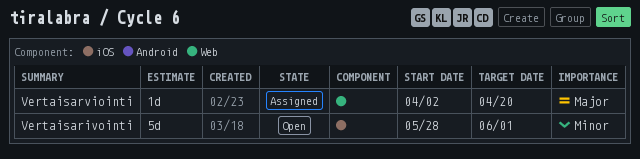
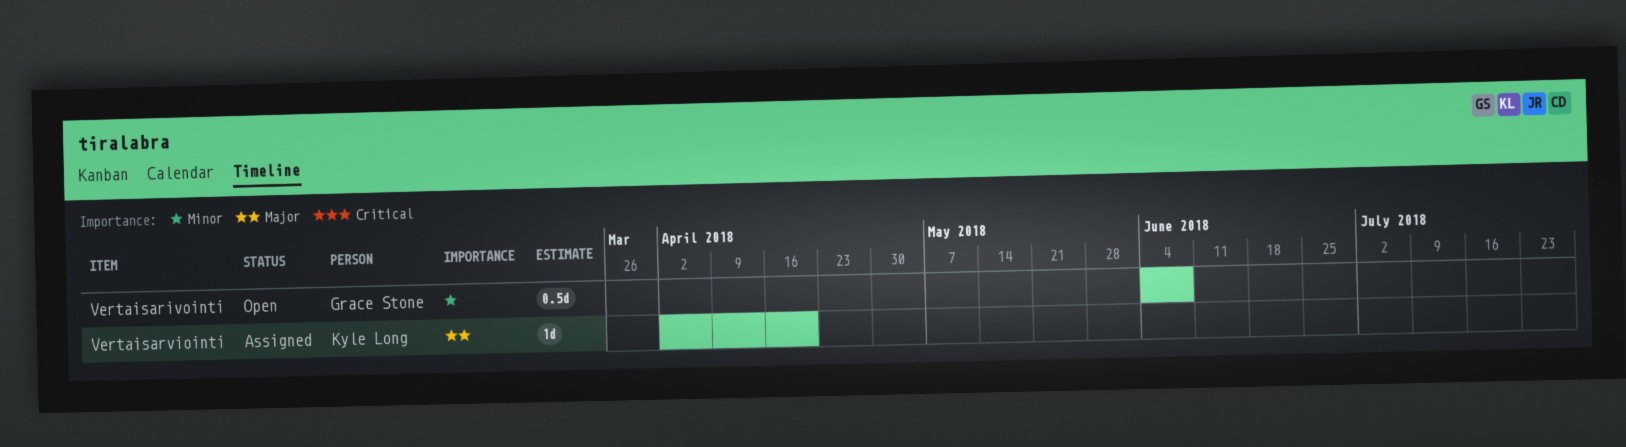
Vertaisarivointi, estimate: 5d -> 0.5d
Vertaisarivointi, start: May 28 -> Jun 4
Vertaisarivointi, due: Jun 1 -> Jun 8

